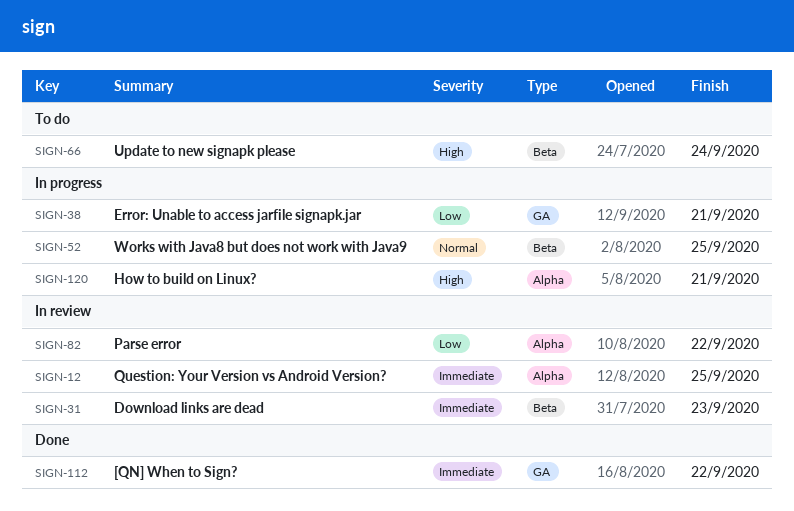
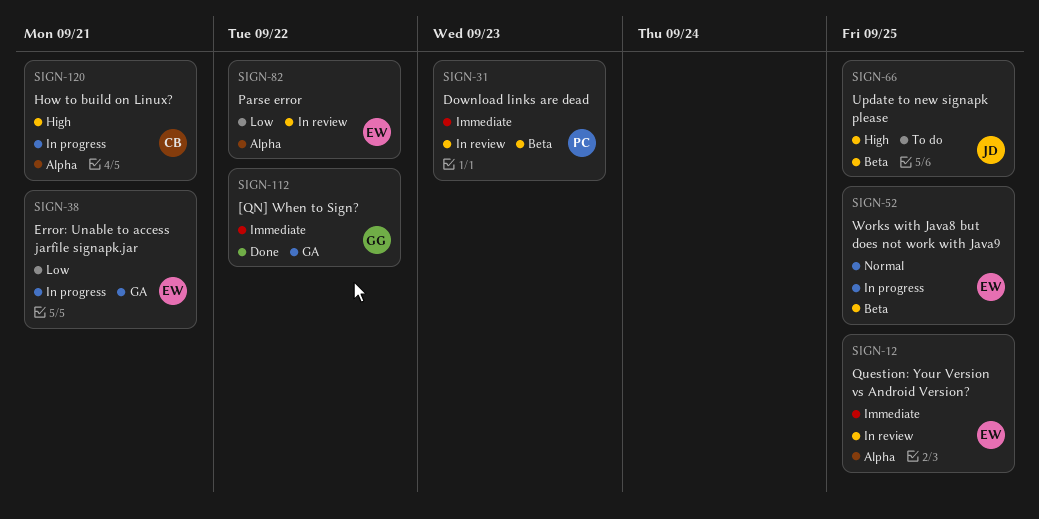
SIGN-66, due: Sep 24 -> Sep 25

